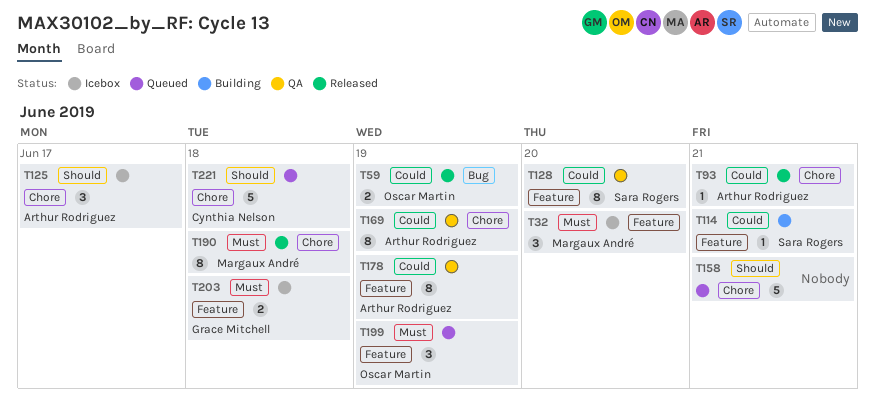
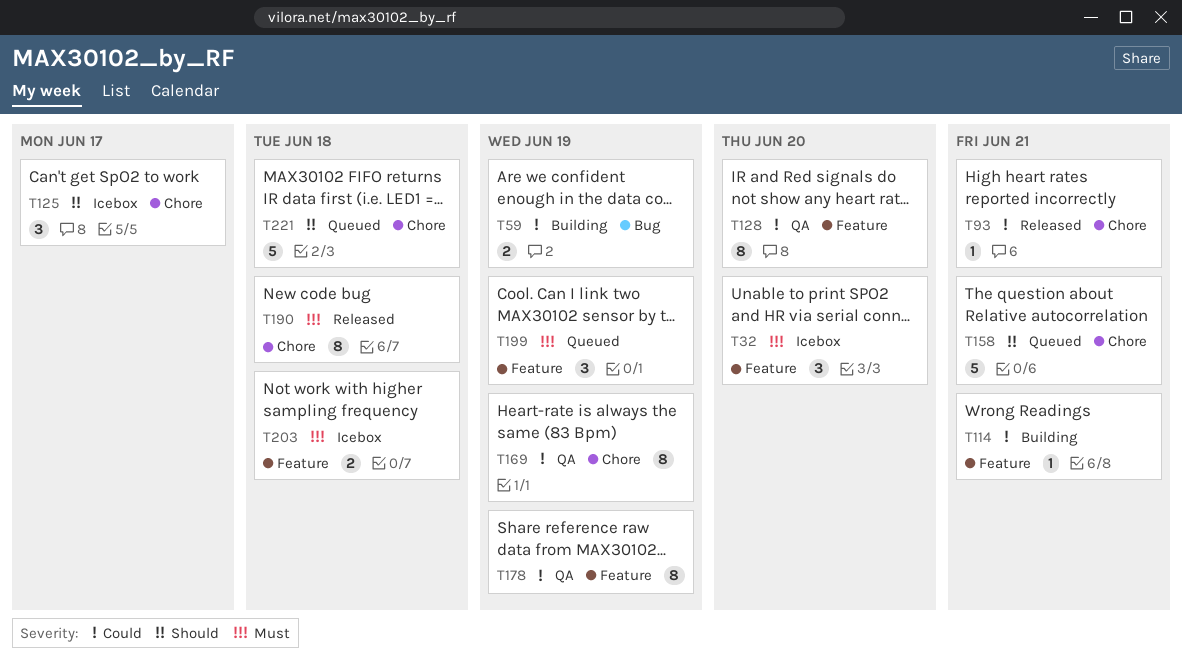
T59, status: Released -> Building

